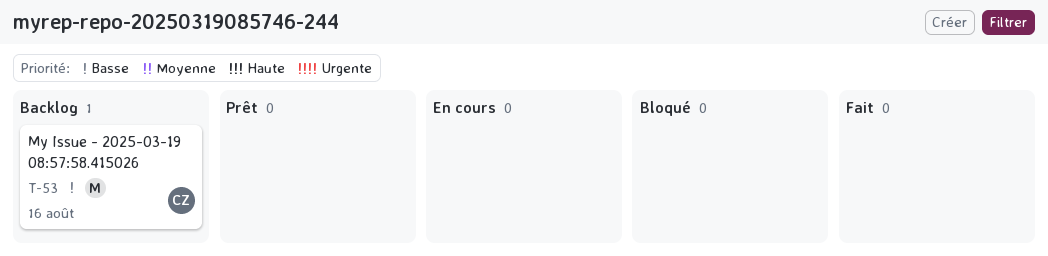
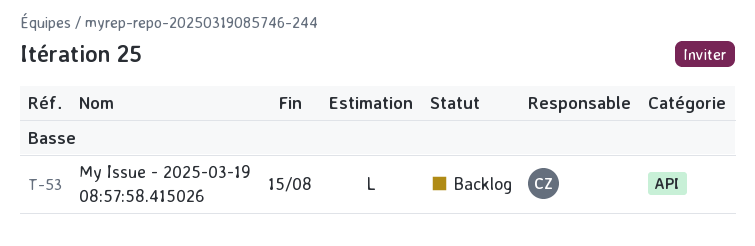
T-53, estimate: M -> L
T-53, due: Aug 16 -> Aug 15

